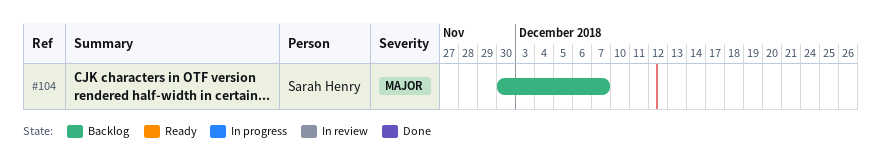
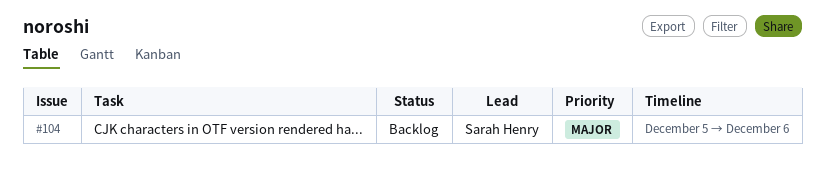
#104, start: Nov 30 -> Dec 5
#104, due: Dec 7 -> Dec 6

